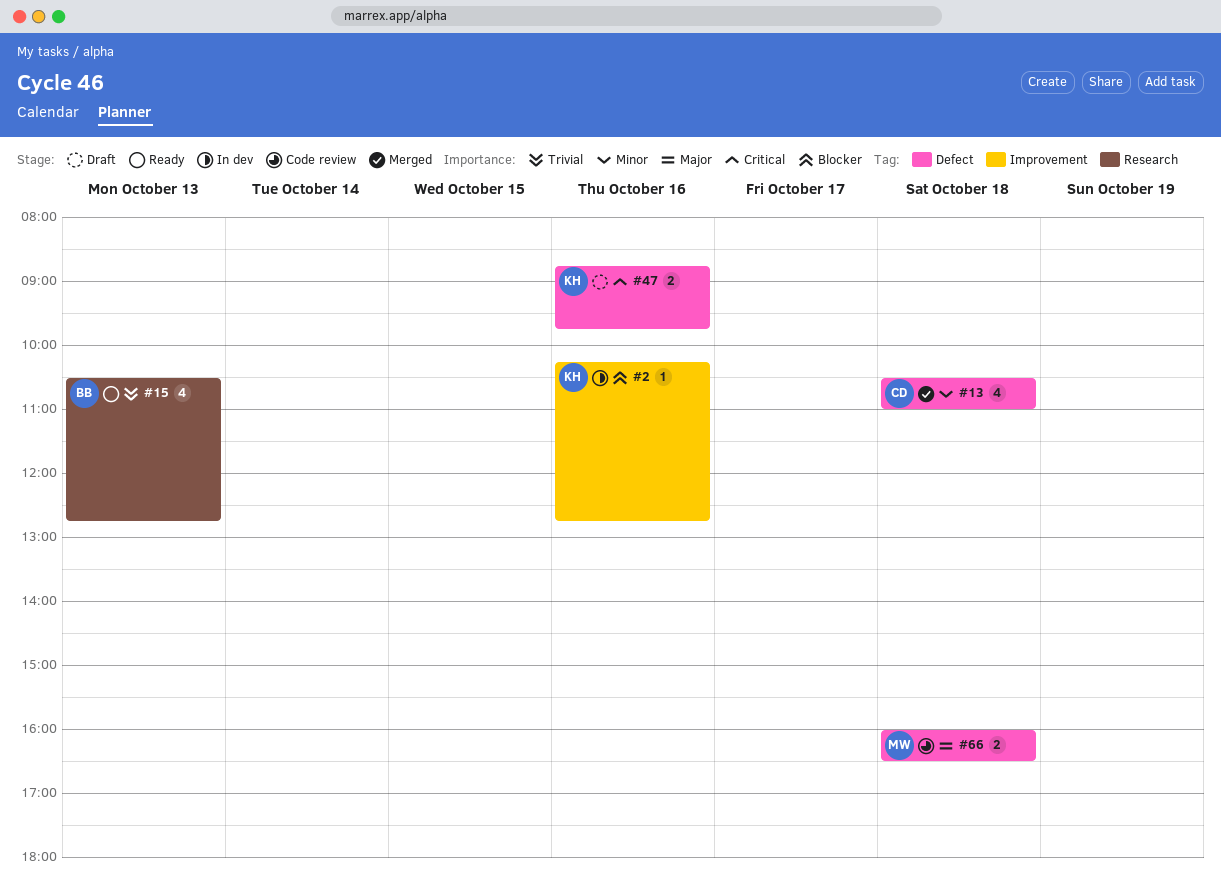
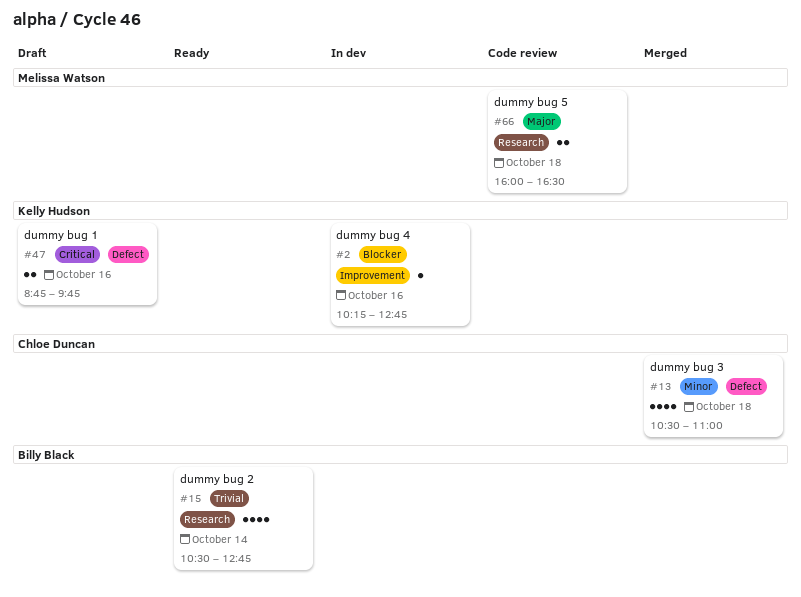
#15, day: Oct 13 -> Oct 14
#66, label: Defect -> Research

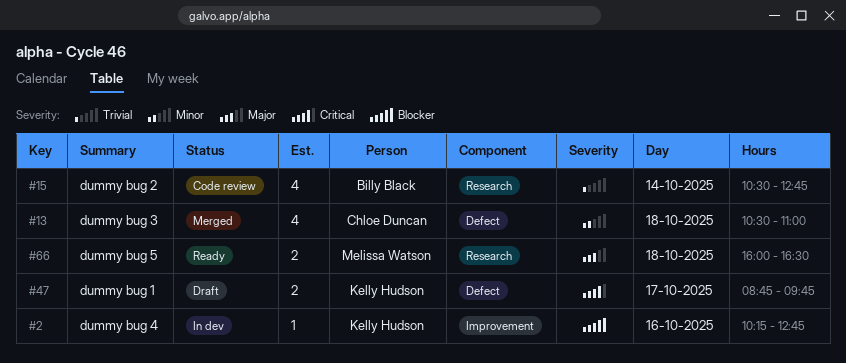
#15, status: Ready -> Code review
#47, day: Oct 16 -> Oct 17
#66, status: Code review -> Ready

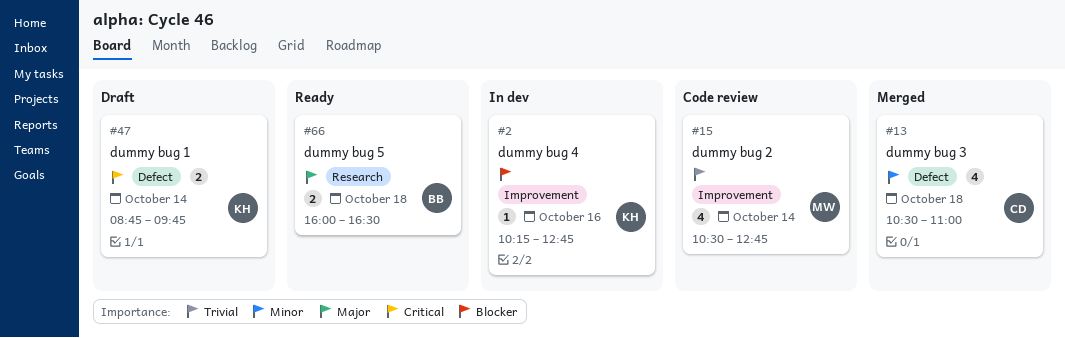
#15, owner: Billy Black -> Melissa Watson
#15, label: Research -> Improvement
#47, day: Oct 17 -> Oct 14
#66, owner: Melissa Watson -> Billy Black

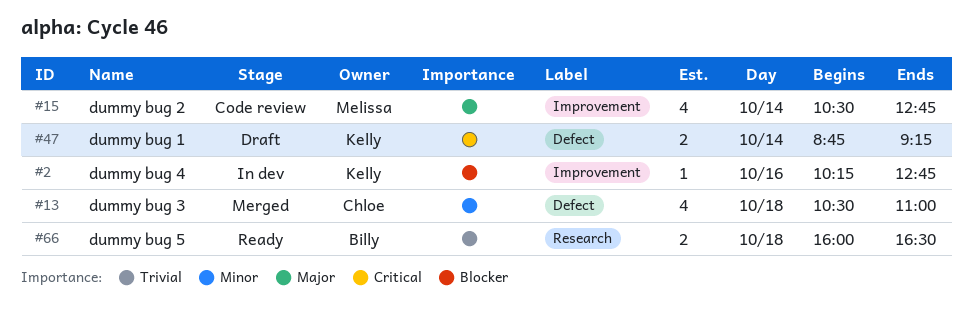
#15, priority: Trivial -> Major
#47, ends: 09:45 -> 09:15
#66, priority: Major -> Trivial

